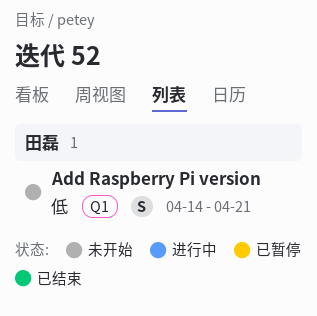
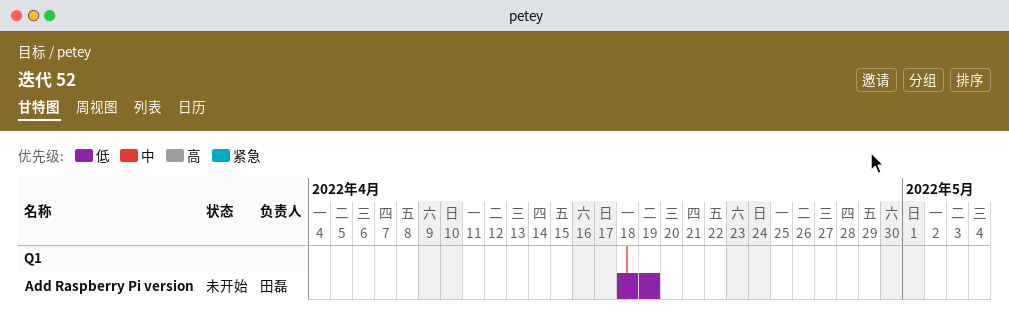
Add Raspberry Pi version, start: Apr 14 -> Apr 18
Add Raspberry Pi version, due: Apr 21 -> Apr 19

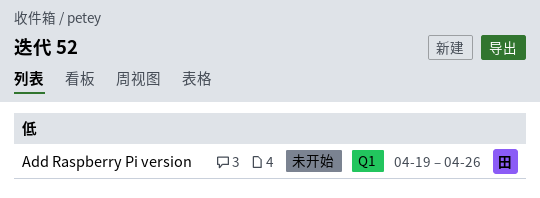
Add Raspberry Pi version, start: Apr 18 -> Apr 19
Add Raspberry Pi version, due: Apr 19 -> Apr 26

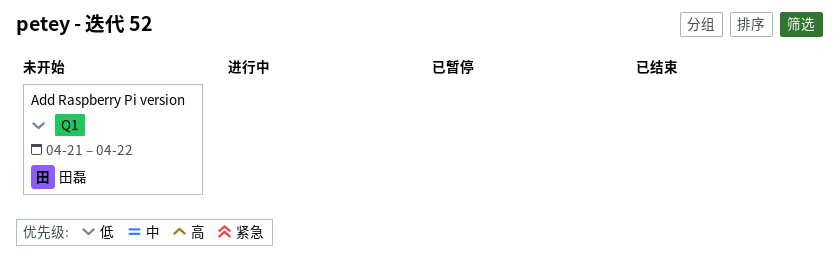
Add Raspberry Pi version, start: Apr 19 -> Apr 21
Add Raspberry Pi version, due: Apr 26 -> Apr 22

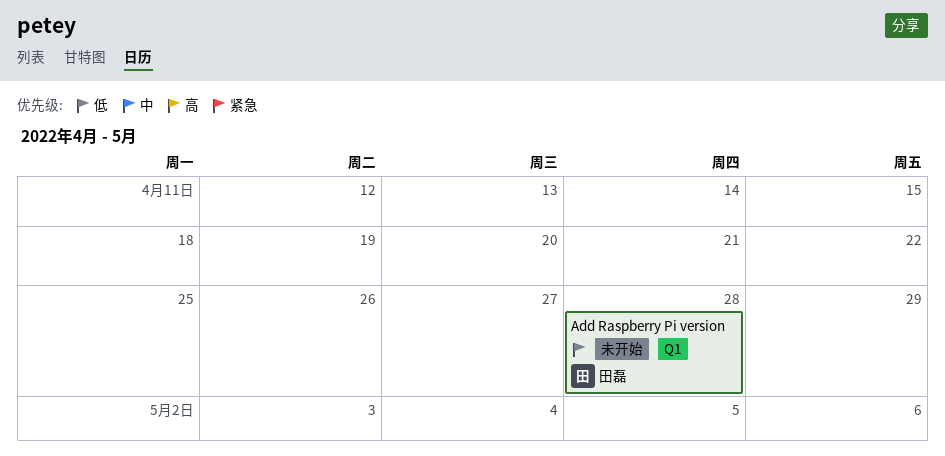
Add Raspberry Pi version, due: Apr 22 -> Apr 28

